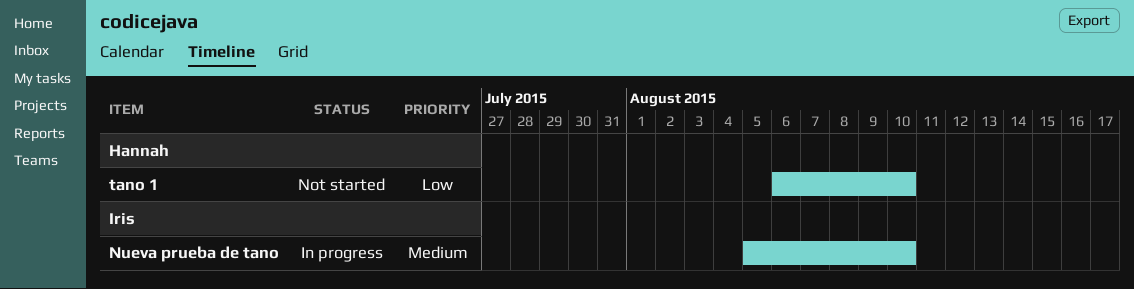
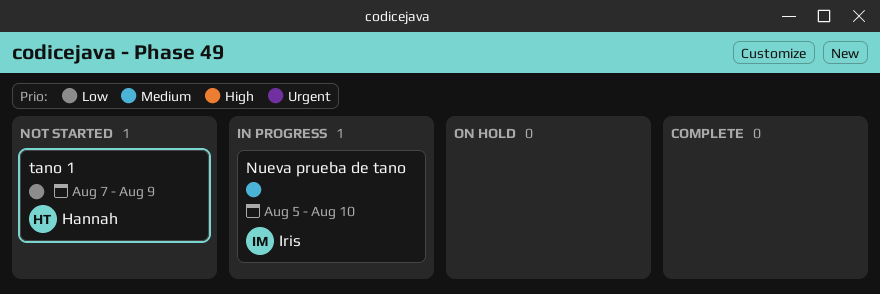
tano 1, start: Aug 6 -> Aug 7
tano 1, due: Aug 10 -> Aug 9

